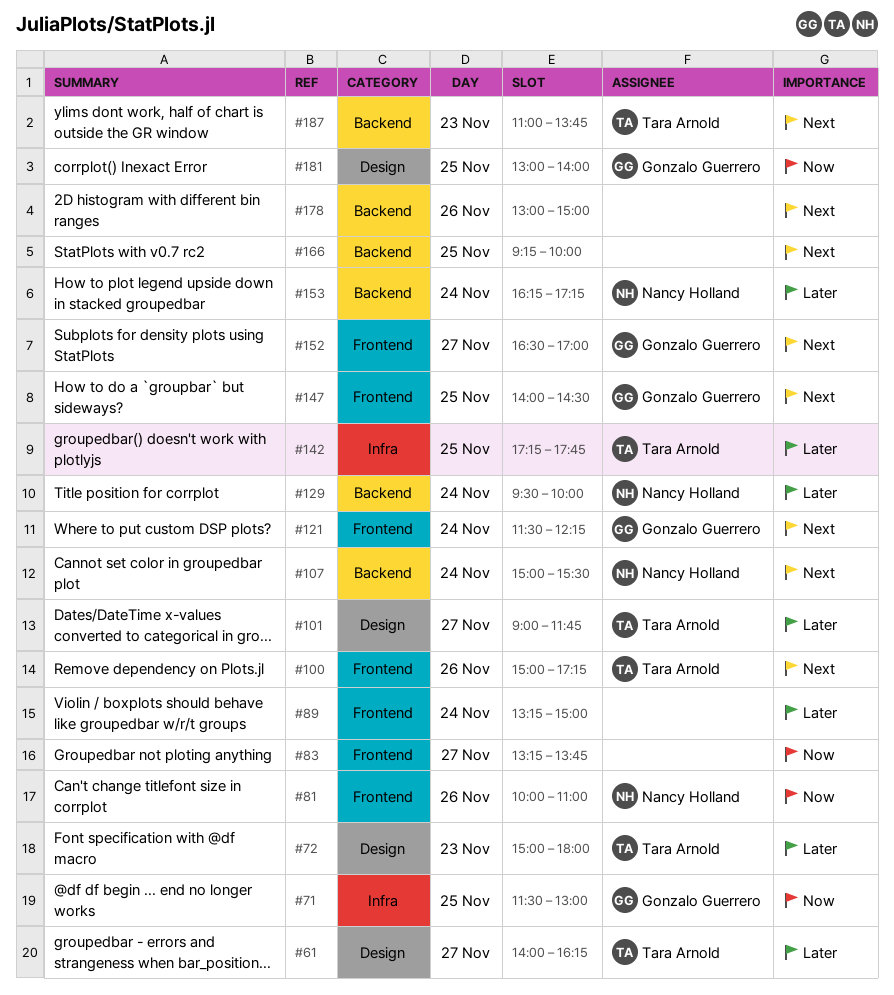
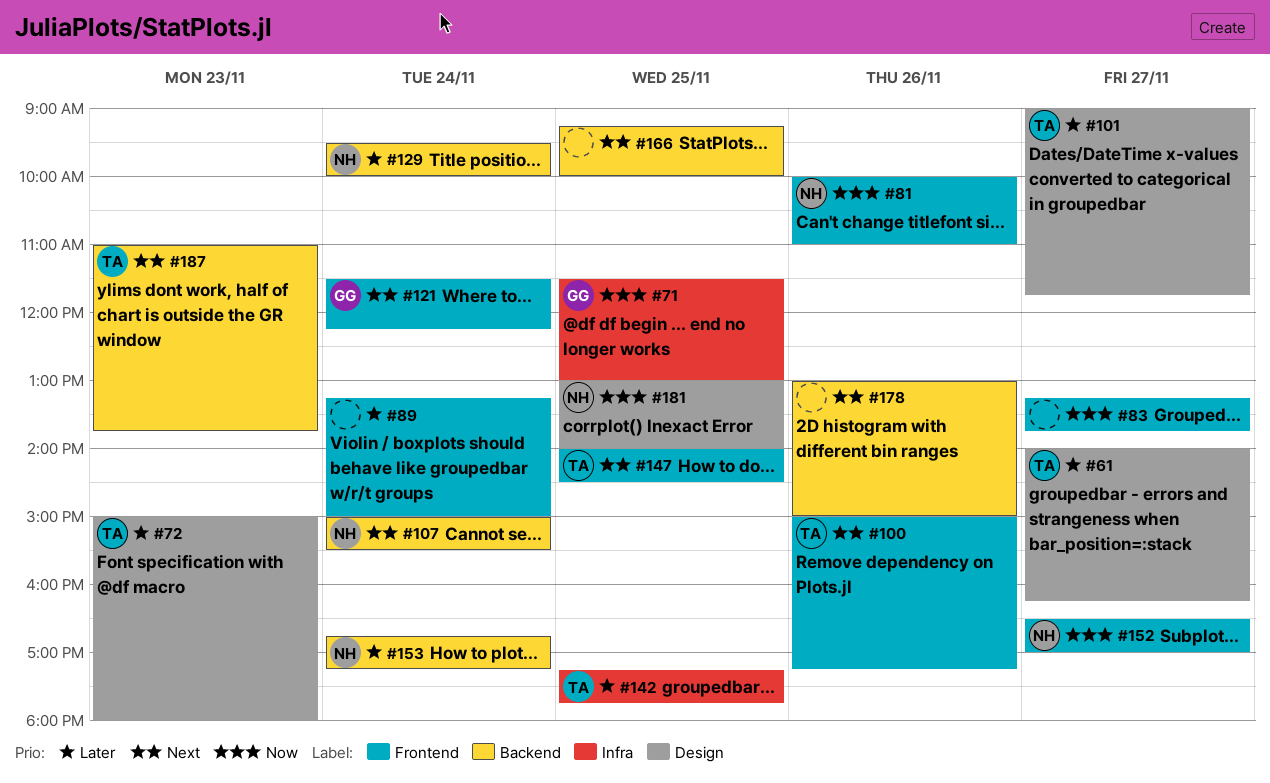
#147, owner: Gonzalo Guerrero -> Tara Arnold
#152, owner: Gonzalo Guerrero -> Nancy Holland
#152, priority: Next -> Now
#153, begins: 16:15 -> 16:45
#181, owner: Gonzalo Guerrero -> Nancy Holland

